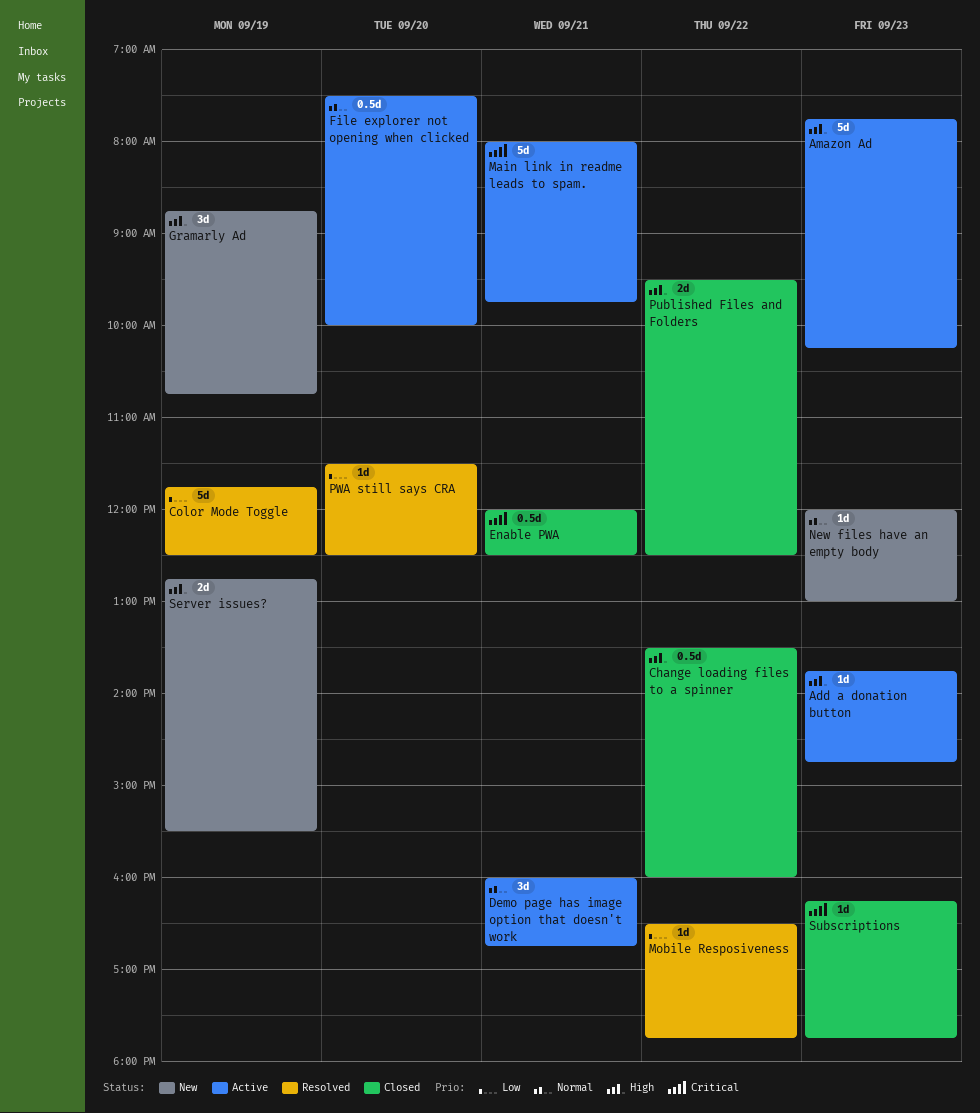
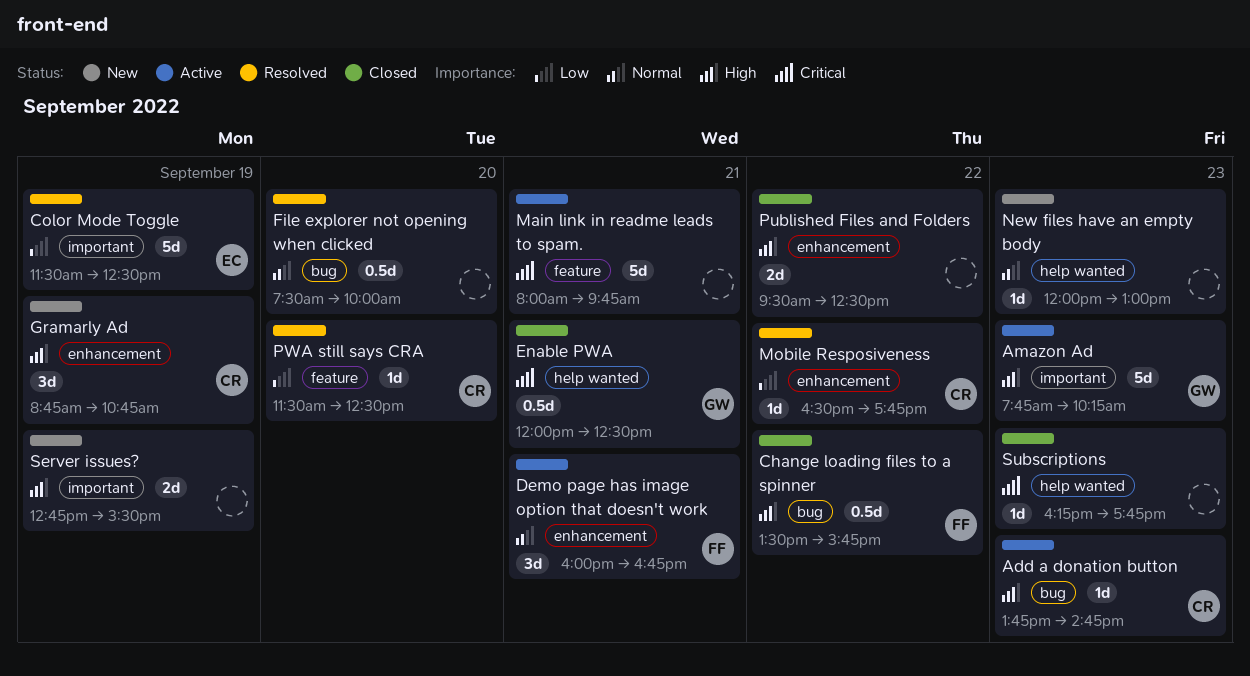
Change loading files to a spinner, ends: 16:00 -> 15:45
Color Mode Toggle, begins: 11:45 -> 11:30
File explorer not opening when clicked, status: Active -> Resolved

